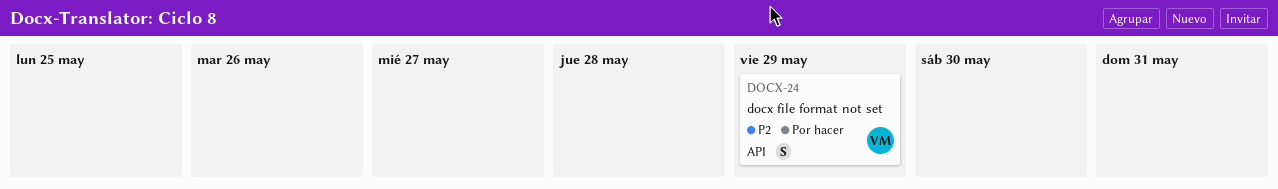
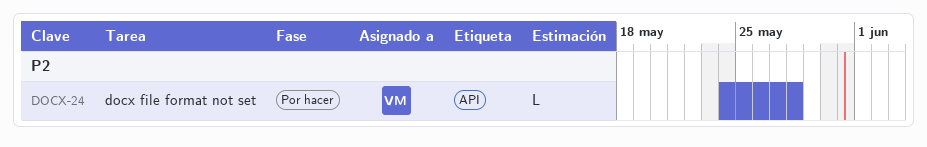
DOCX-24, estimate: S -> L
DOCX-24, due: May 29 -> May 28

